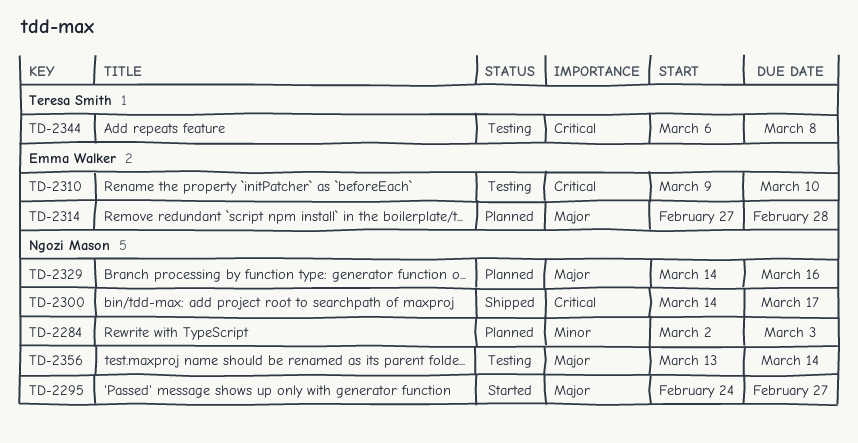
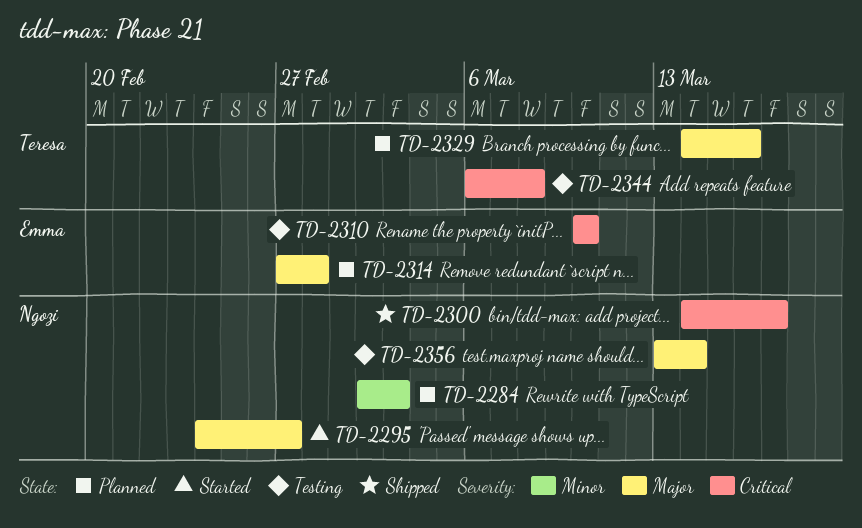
TD-2310, start: Mar 9 -> Mar 10
TD-2329, owner: Ngozi Mason -> Teresa Smith

